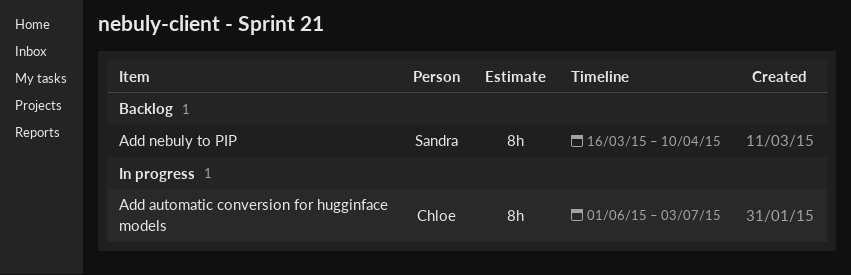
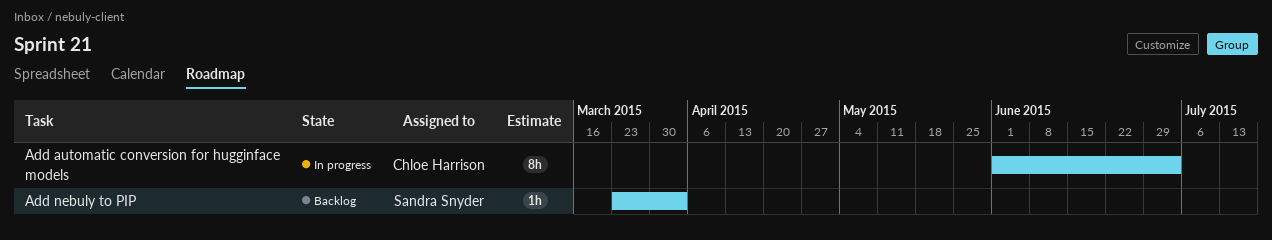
Add nebuly to PIP, estimate: 8h -> 1h
Add nebuly to PIP, start: Mar 16 -> Mar 23
Add nebuly to PIP, due: Apr 10 -> Apr 3

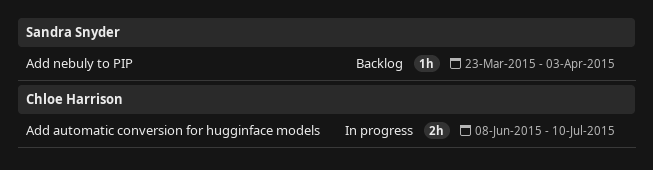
Add automatic conversion for hugginface models, estimate: 8h -> 2h
Add automatic conversion for hugginface models, start: Jun 1 -> Jun 8
Add automatic conversion for hugginface models, due: Jul 3 -> Jul 10

